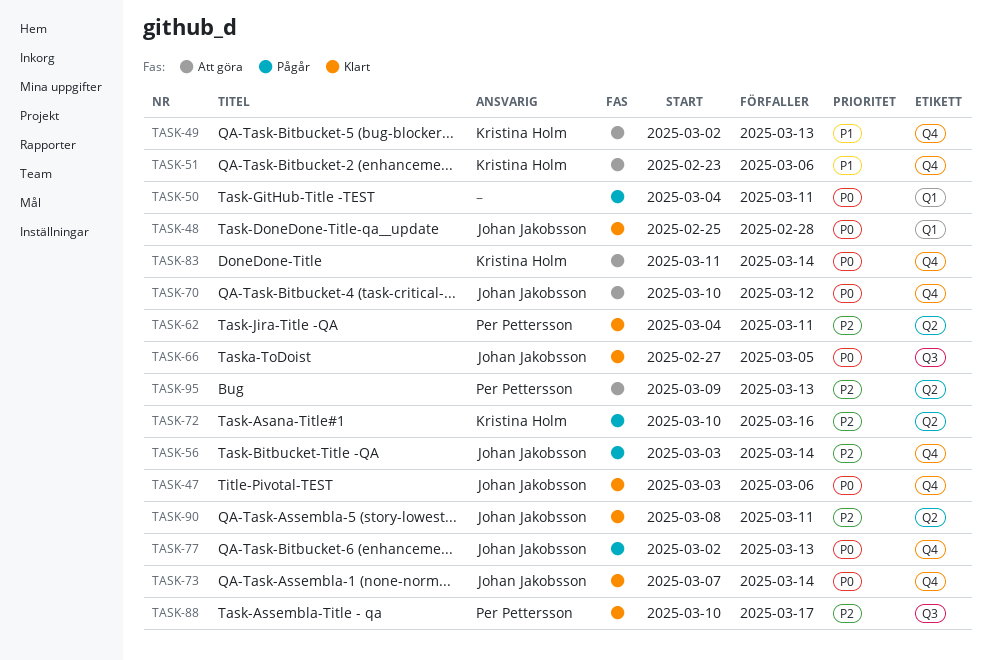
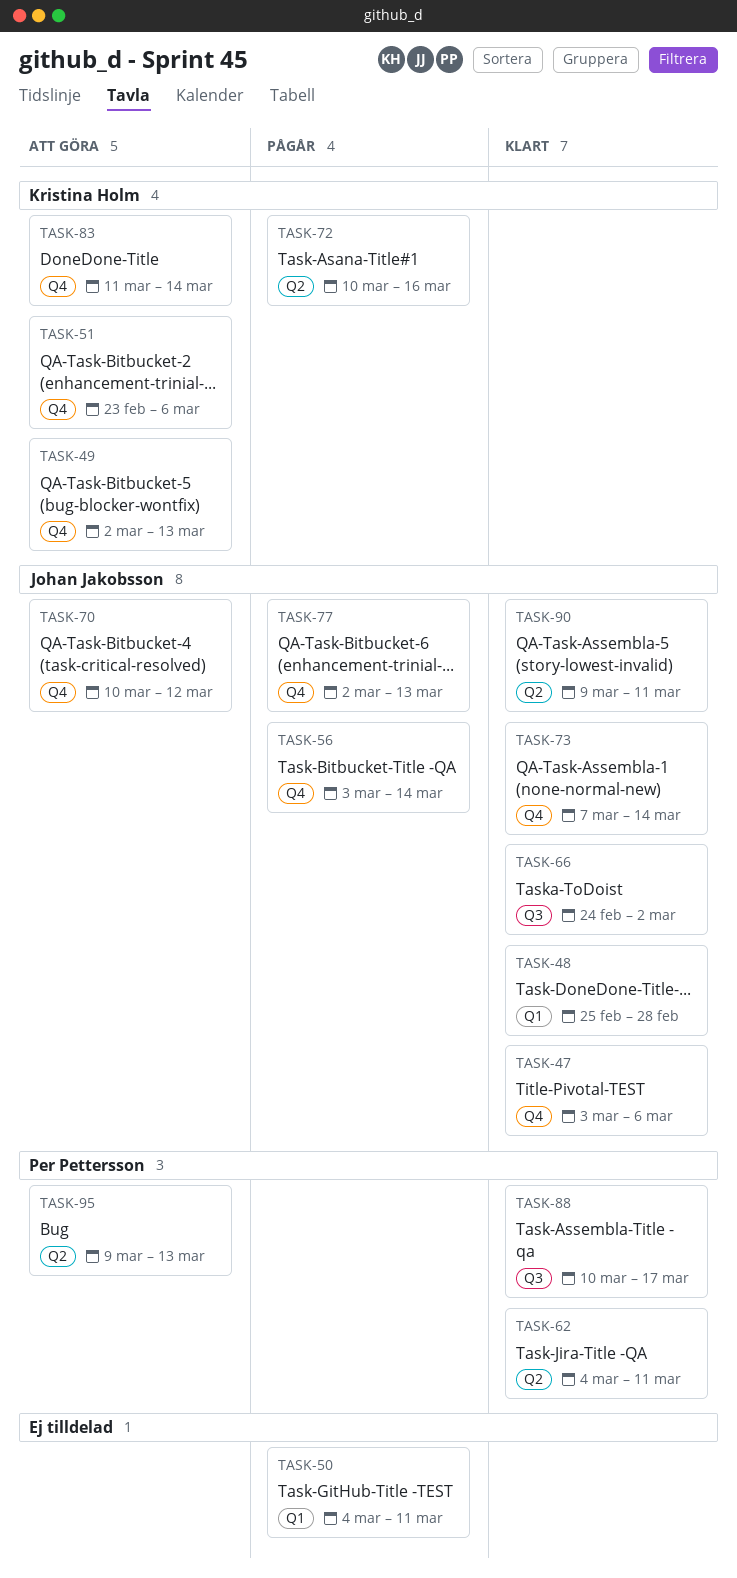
TASK-66, start: Feb 27 -> Feb 24
TASK-66, due: Mar 5 -> Mar 2
TASK-90, start: Mar 8 -> Mar 9

